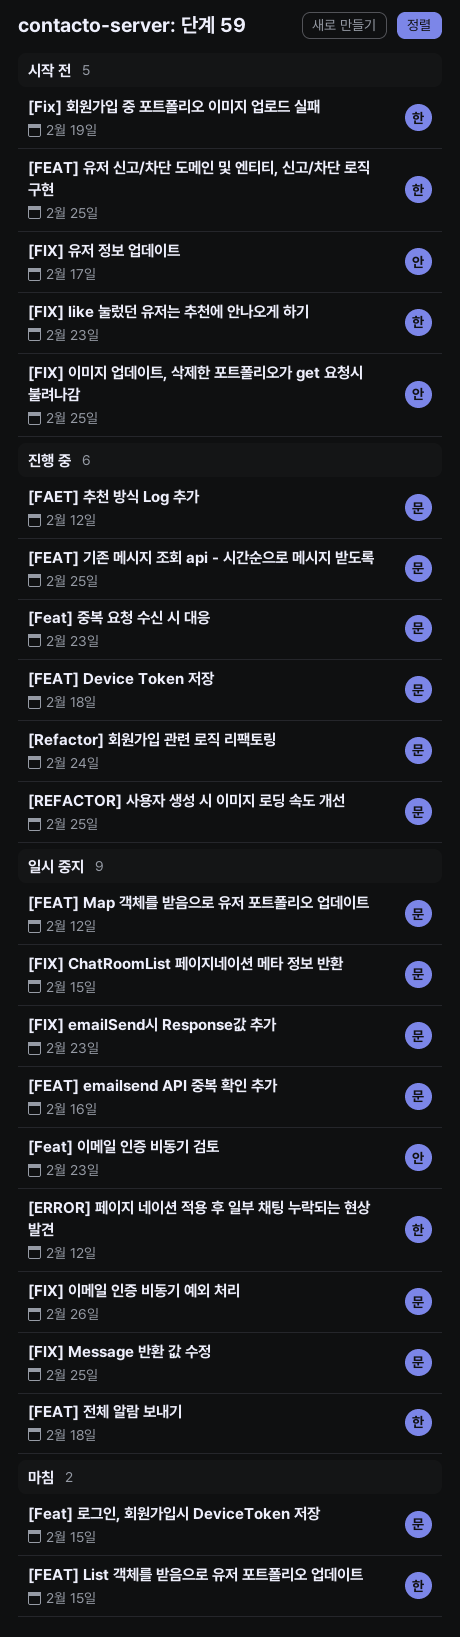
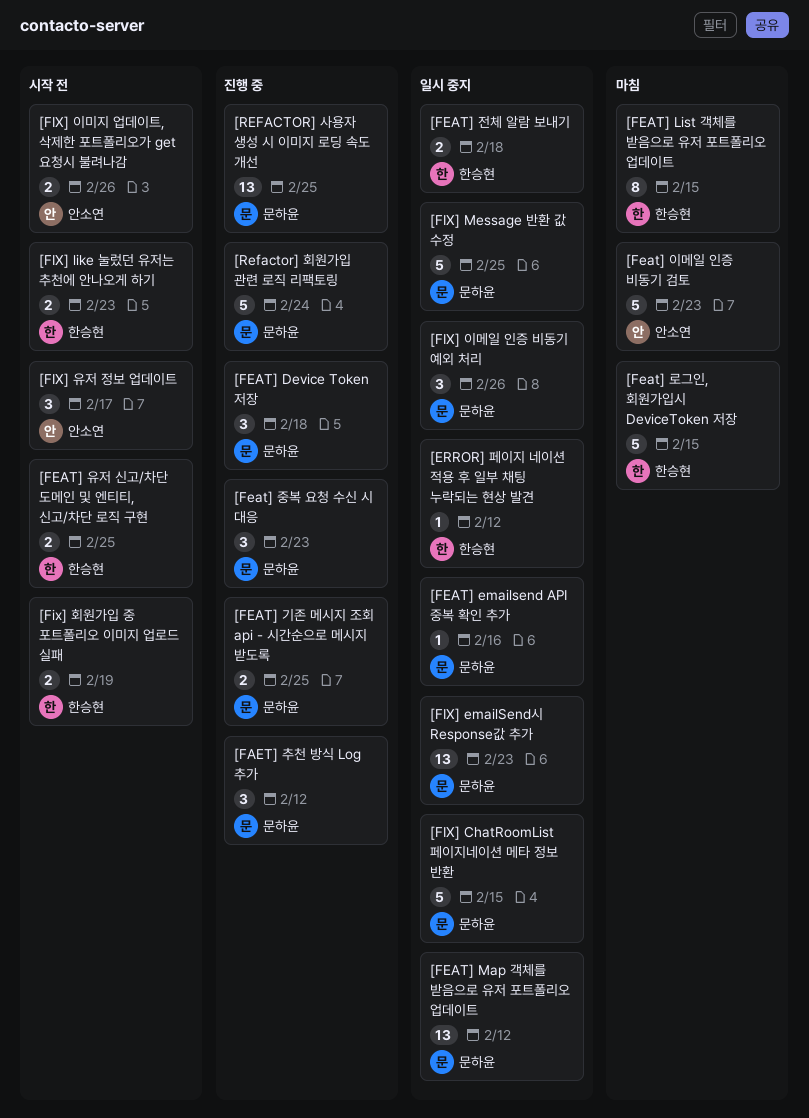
[Feat] 로그인, 회원가입시 DeviceToken 저장, owner: 문하윤 -> 한승현
[Feat] 이메일 인증 비동기 검토, status: 일시 중지 -> 마침
[FIX] 이미지 업데이트, 삭제한 포트폴리오가 get 요청시 불려나감, due: Feb 25 -> Feb 26

